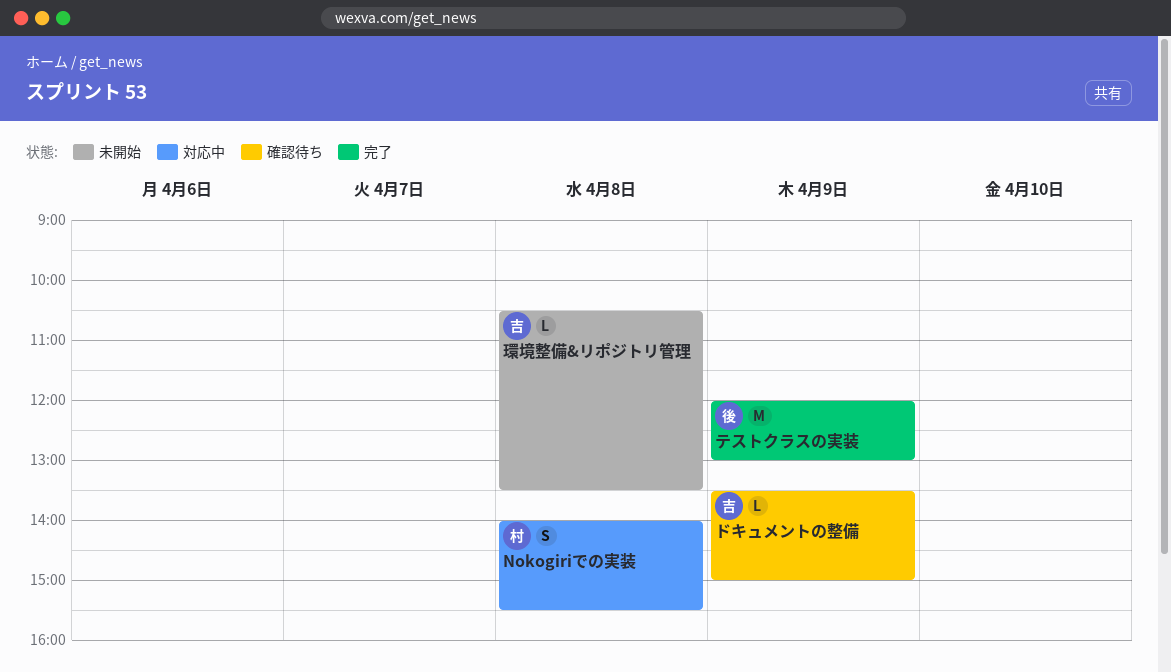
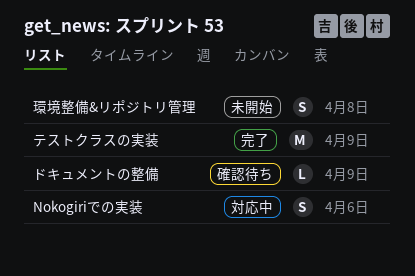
Nokogiriでの実装, day: Apr 8 -> Apr 6
環境整備&リポジトリ管理, estimate: L -> S

